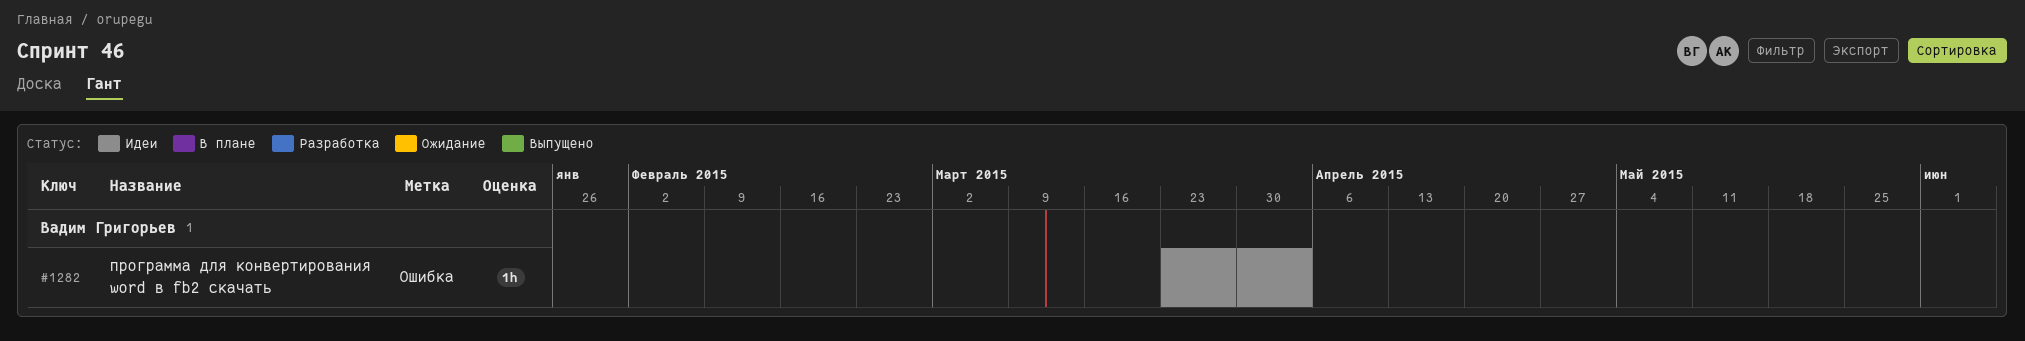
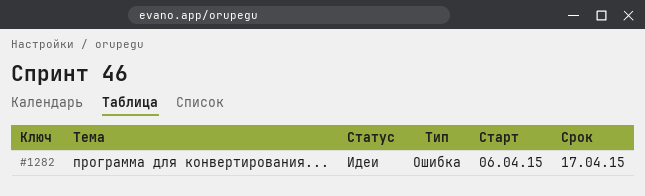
#1282, start: Mar 23 -> Apr 6
#1282, due: Apr 3 -> Apr 17

